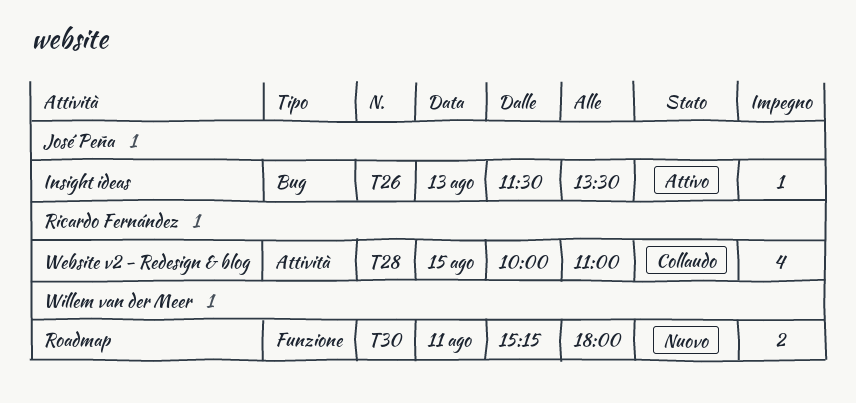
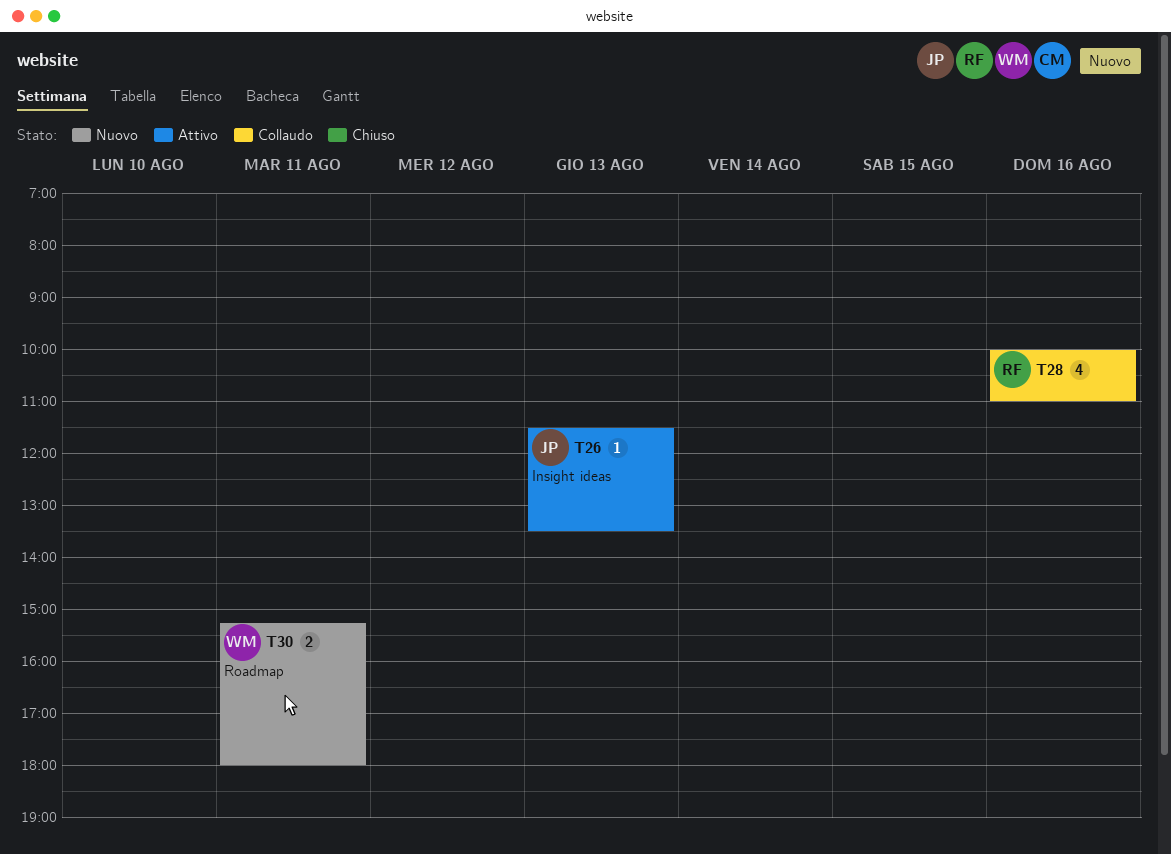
T28, day: Aug 15 -> Aug 16

